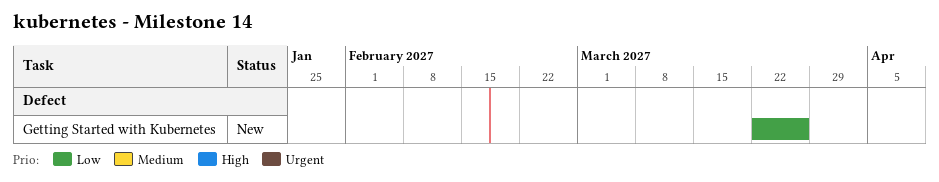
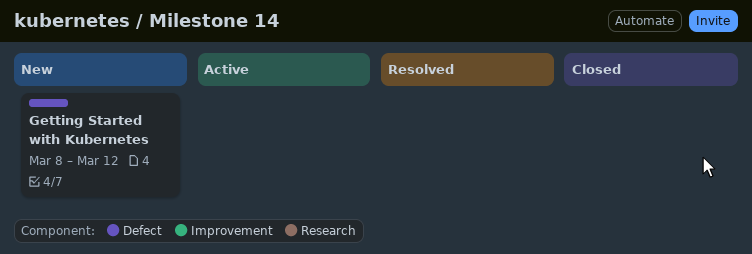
Getting Started with Kubernetes, start: Mar 22 -> Mar 8
Getting Started with Kubernetes, due: Mar 26 -> Mar 12

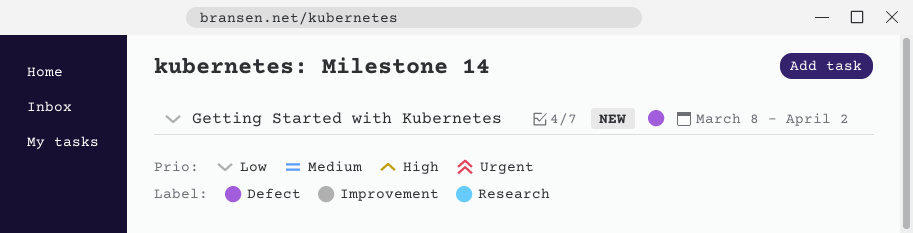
Getting Started with Kubernetes, due: Mar 12 -> Apr 2

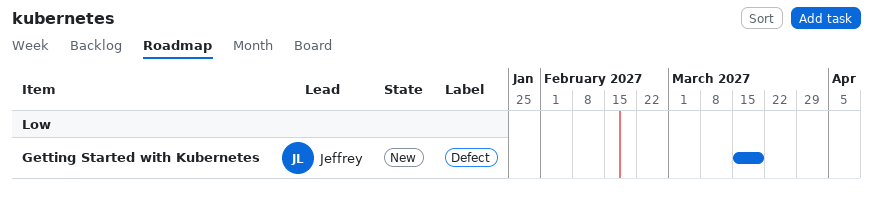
Getting Started with Kubernetes, start: Mar 8 -> Mar 15
Getting Started with Kubernetes, due: Apr 2 -> Mar 19

